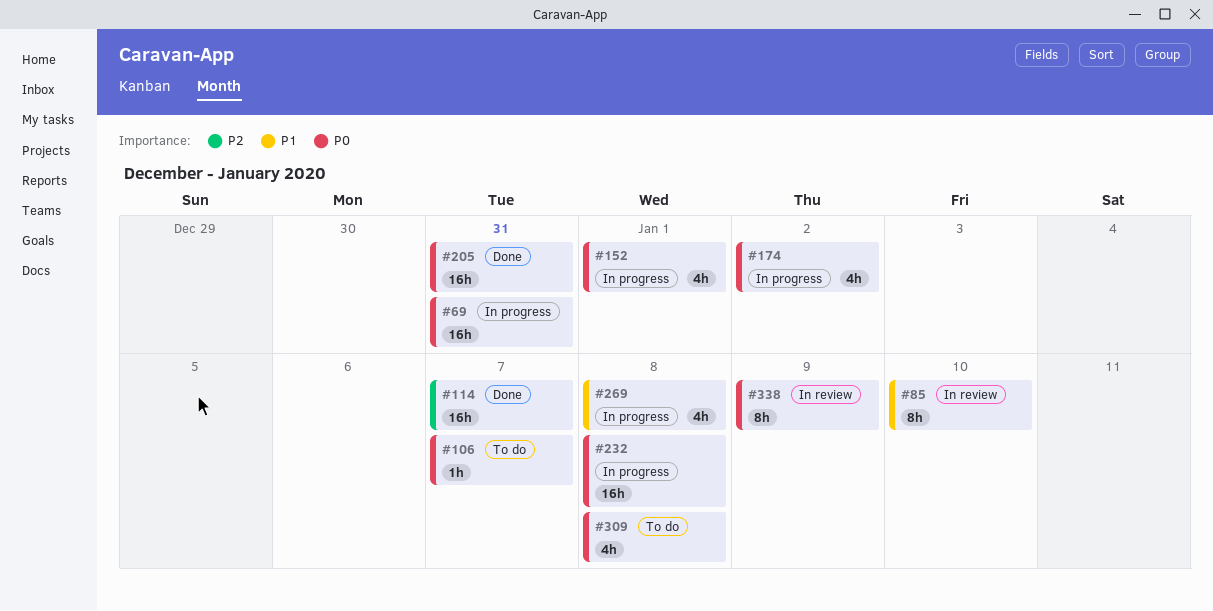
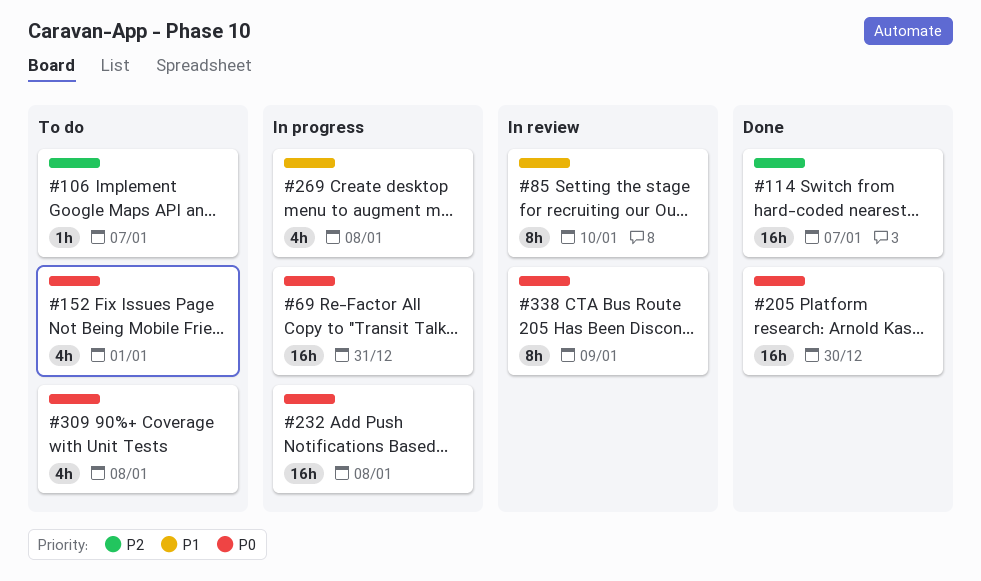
#106, priority: P0 -> P2
#152, status: In progress -> To do
#174: present -> none
#205, due: Dec 31 -> Dec 30

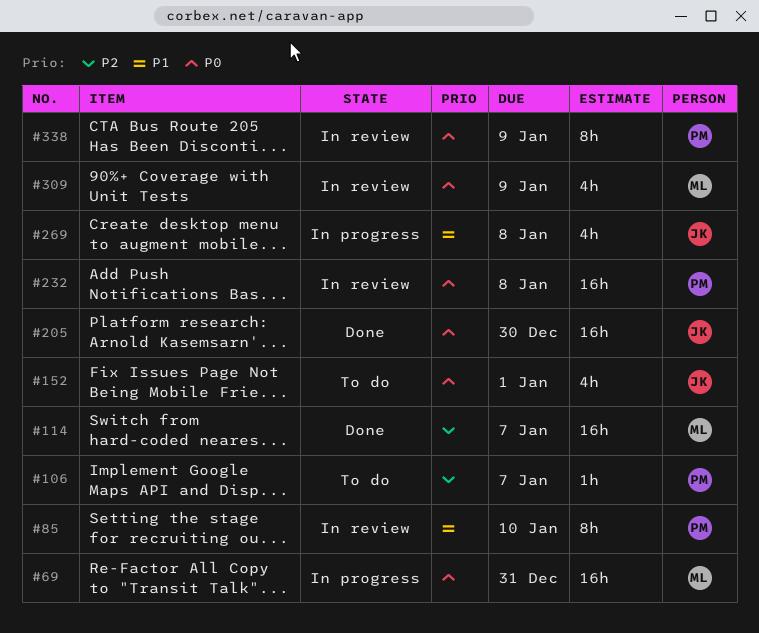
#232, status: In progress -> In review
#309, status: To do -> In review
#309, due: Jan 8 -> Jan 9

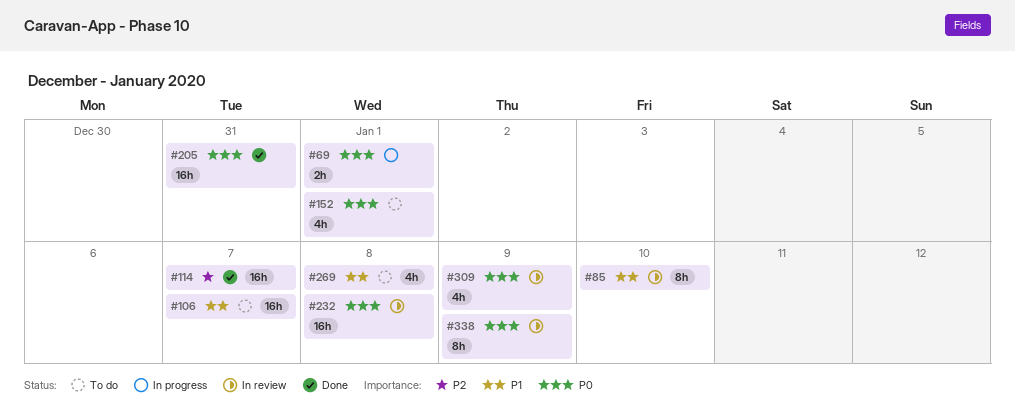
#69, estimate: 16h -> 2h
#69, due: Dec 31 -> Jan 1
#106, priority: P2 -> P1
#106, estimate: 1h -> 16h
#205, due: Dec 30 -> Dec 31
#269, status: In progress -> To do

